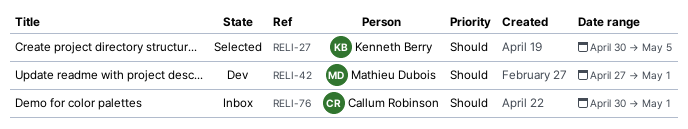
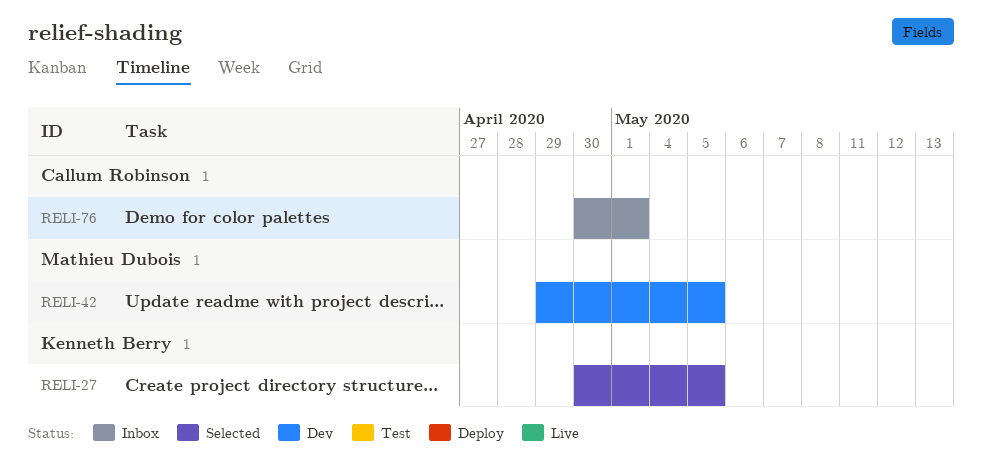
RELI-42, start: Apr 27 -> Apr 29
RELI-42, due: May 1 -> May 5

